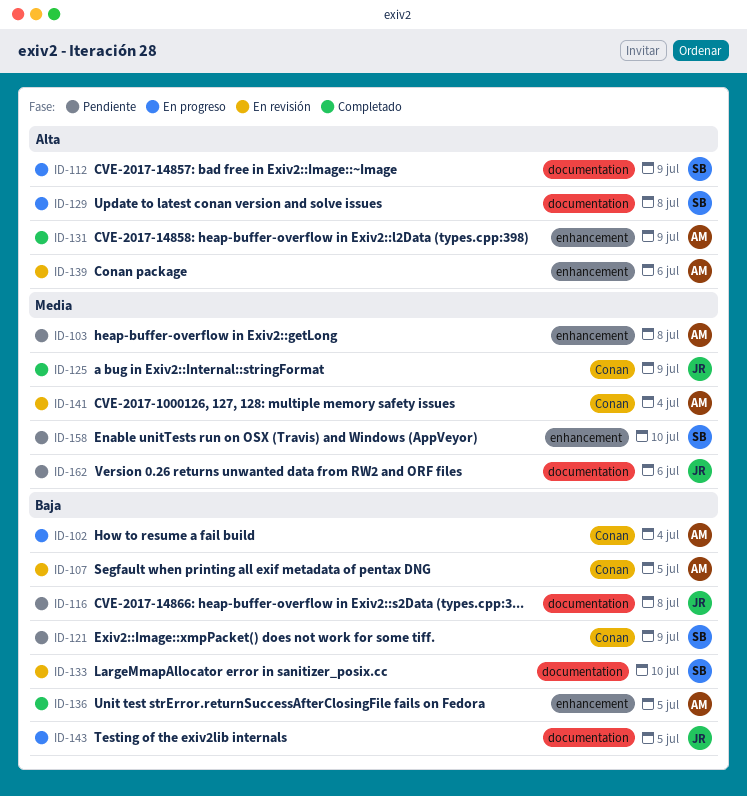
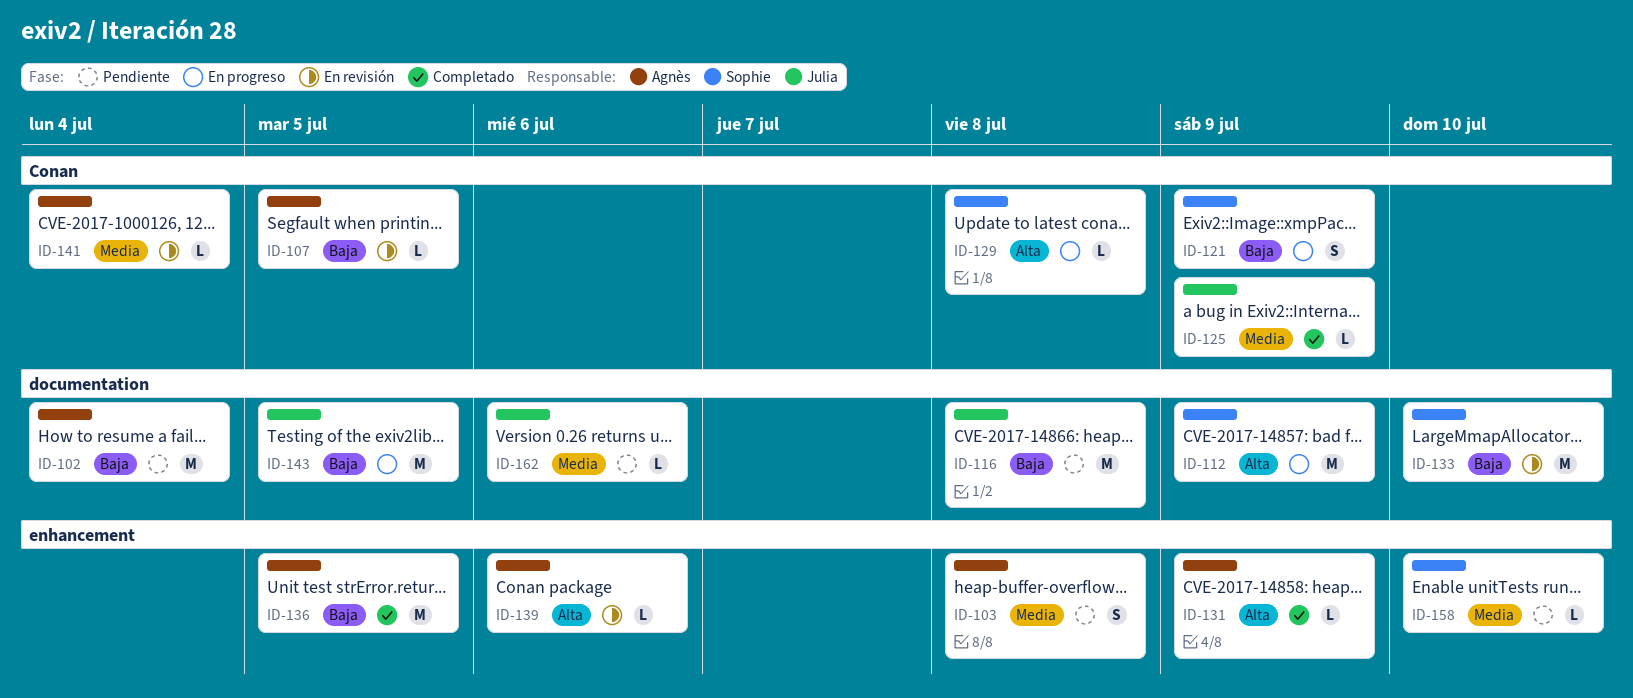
ID-102, status: En progreso -> Pendiente
ID-102, label: Conan -> documentation
ID-121, status: Pendiente -> En progreso
ID-129, label: documentation -> Conan

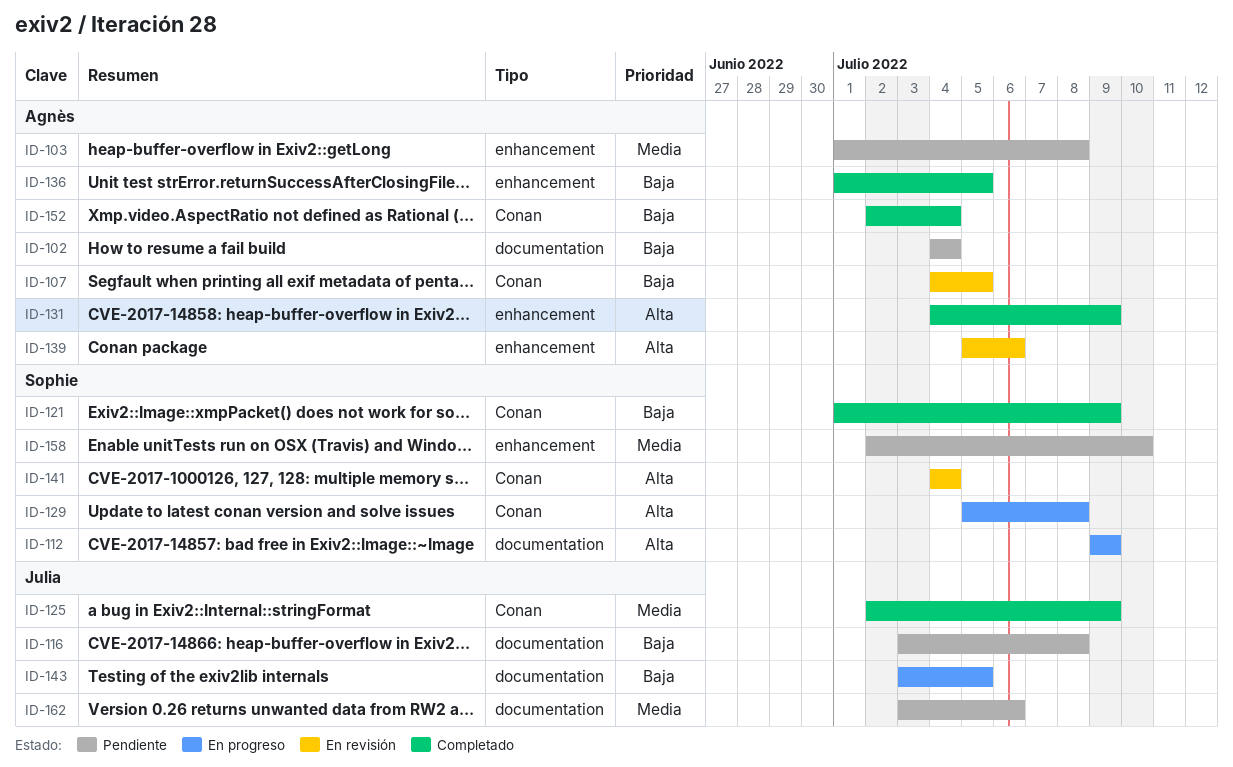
ID-121, status: En progreso -> Completado
ID-133: present -> none
ID-141, owner: Agnès -> Sophie
ID-141, priority: Media -> Alta
ID-152: none -> present

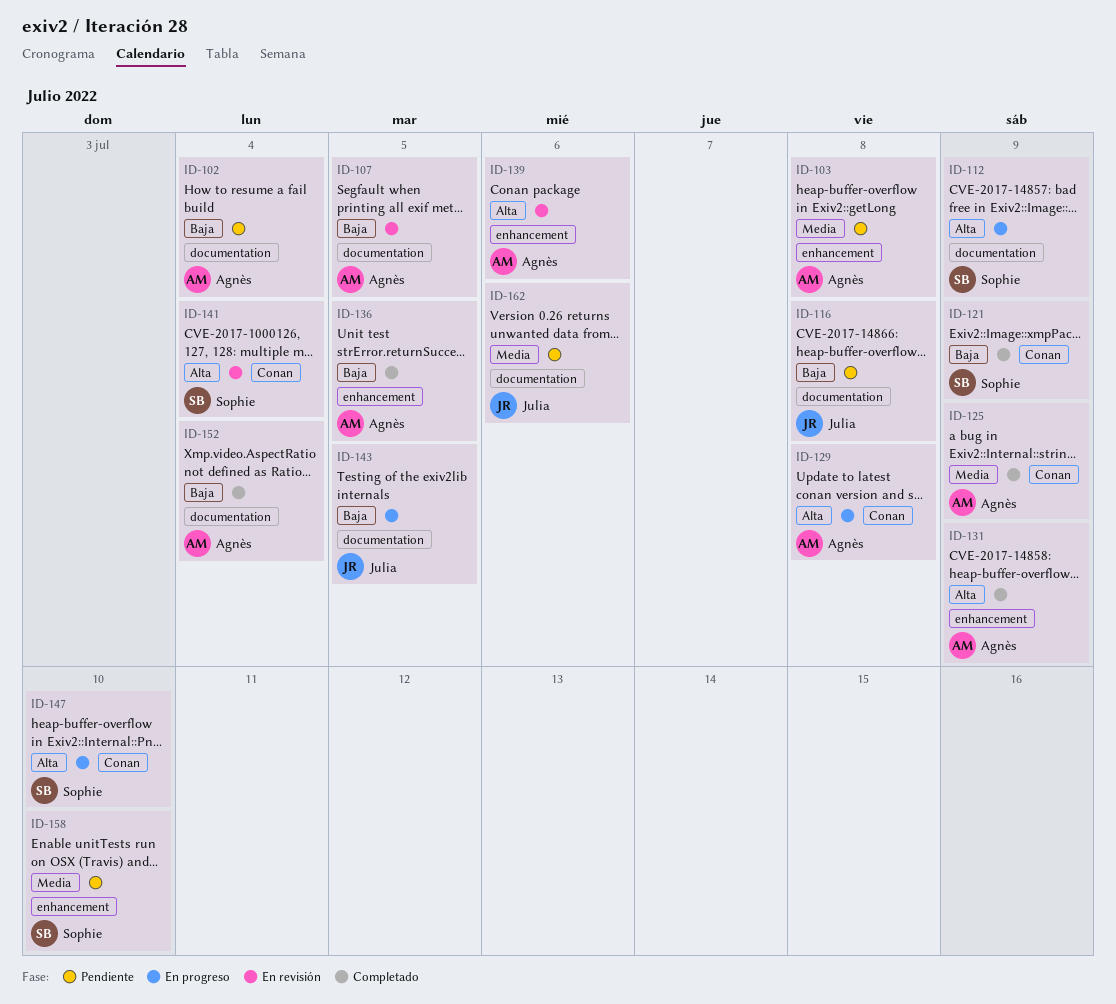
ID-107, label: Conan -> documentation
ID-125, owner: Julia -> Agnès
ID-129, owner: Sophie -> Agnès
ID-147: none -> present
ID-152, label: Conan -> documentation

